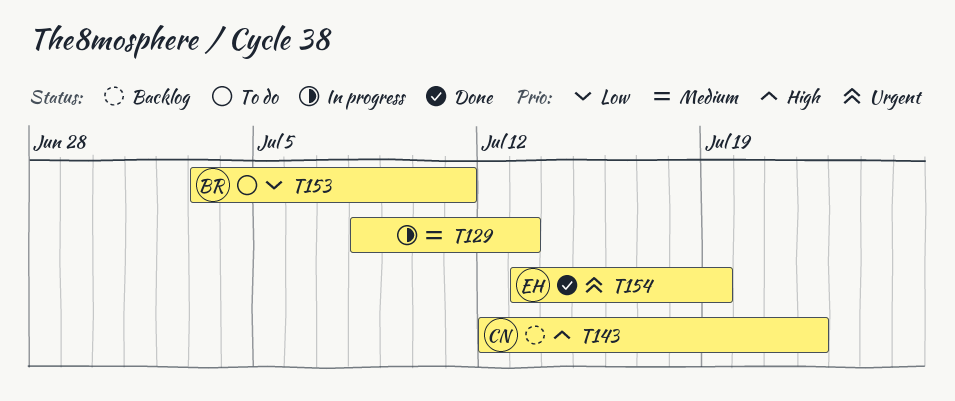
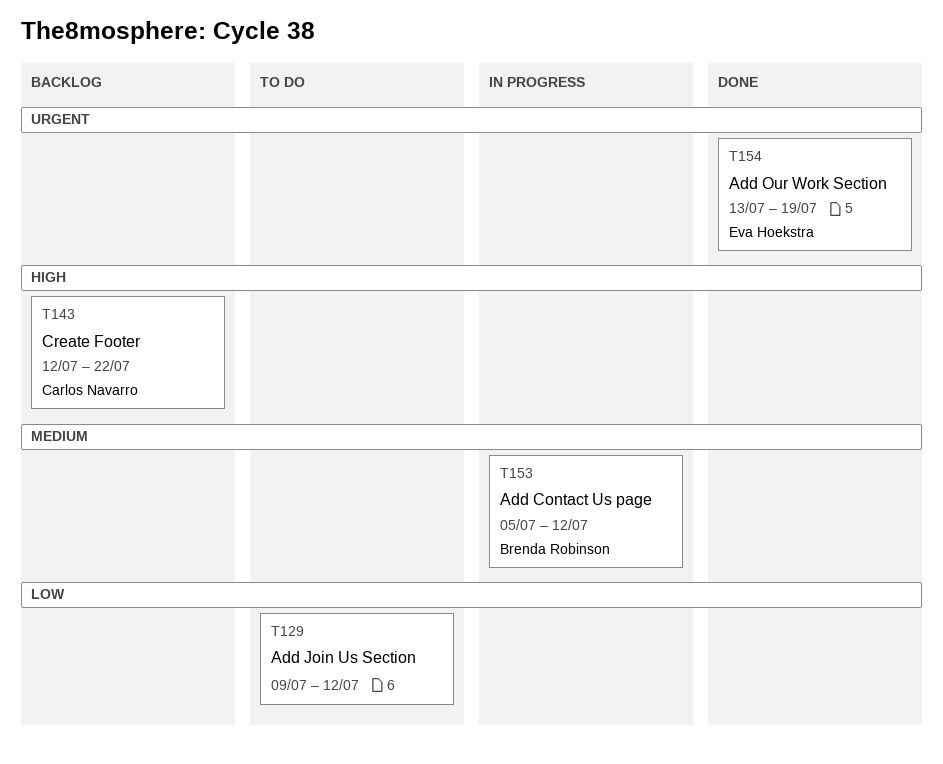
T129, status: In progress -> To do
T129, priority: Medium -> Low
T129, start: Jul 8 -> Jul 9
T129, due: Jul 13 -> Jul 12
T153, status: To do -> In progress
T153, priority: Low -> Medium
T153, start: Jul 3 -> Jul 5
T153, due: Jul 11 -> Jul 12

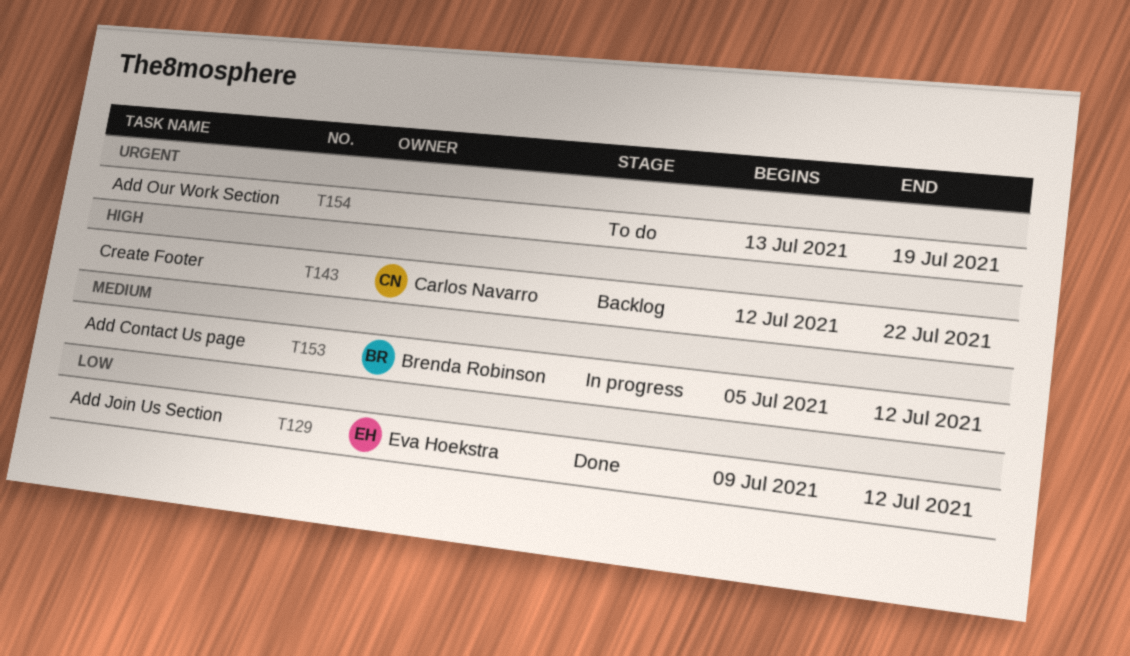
T129, status: To do -> Done
T129, owner: none -> Eva Hoekstra
T154, status: Done -> To do
T154, owner: Eva Hoekstra -> none

